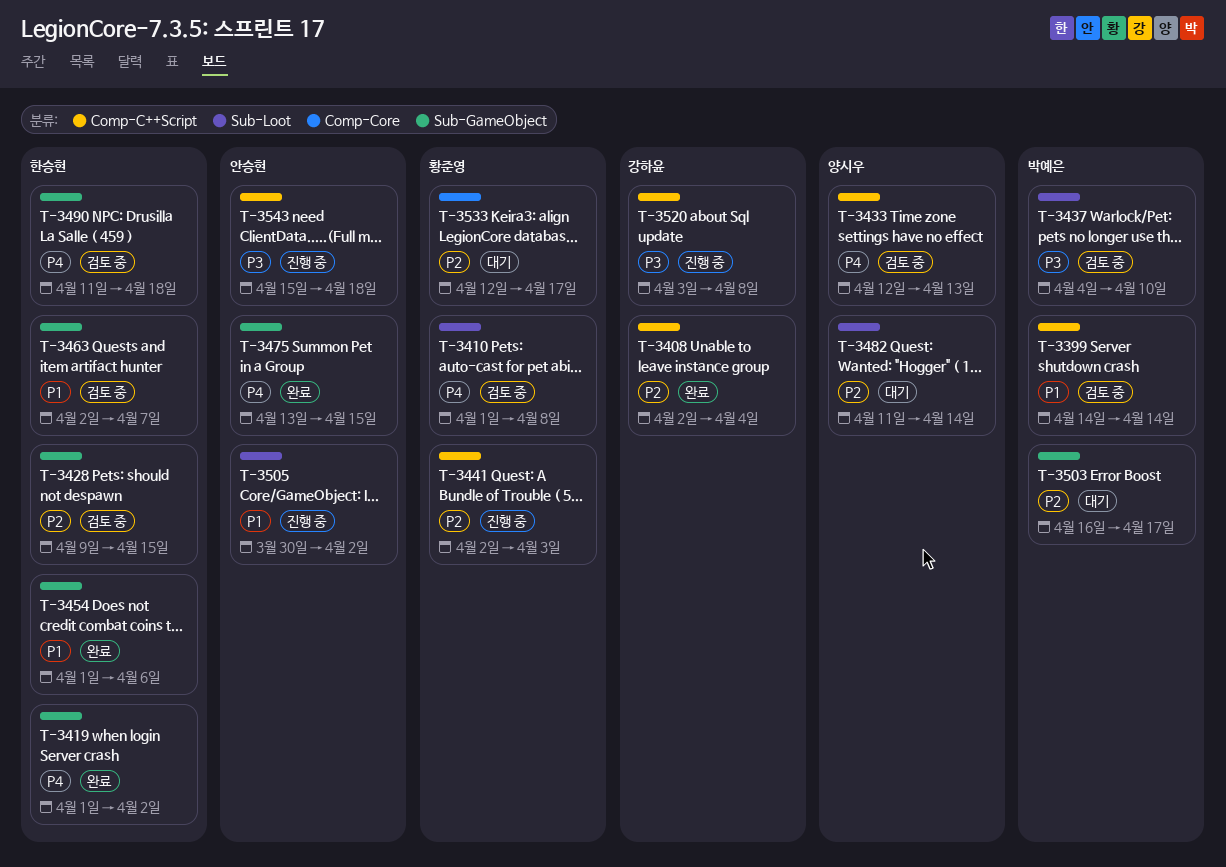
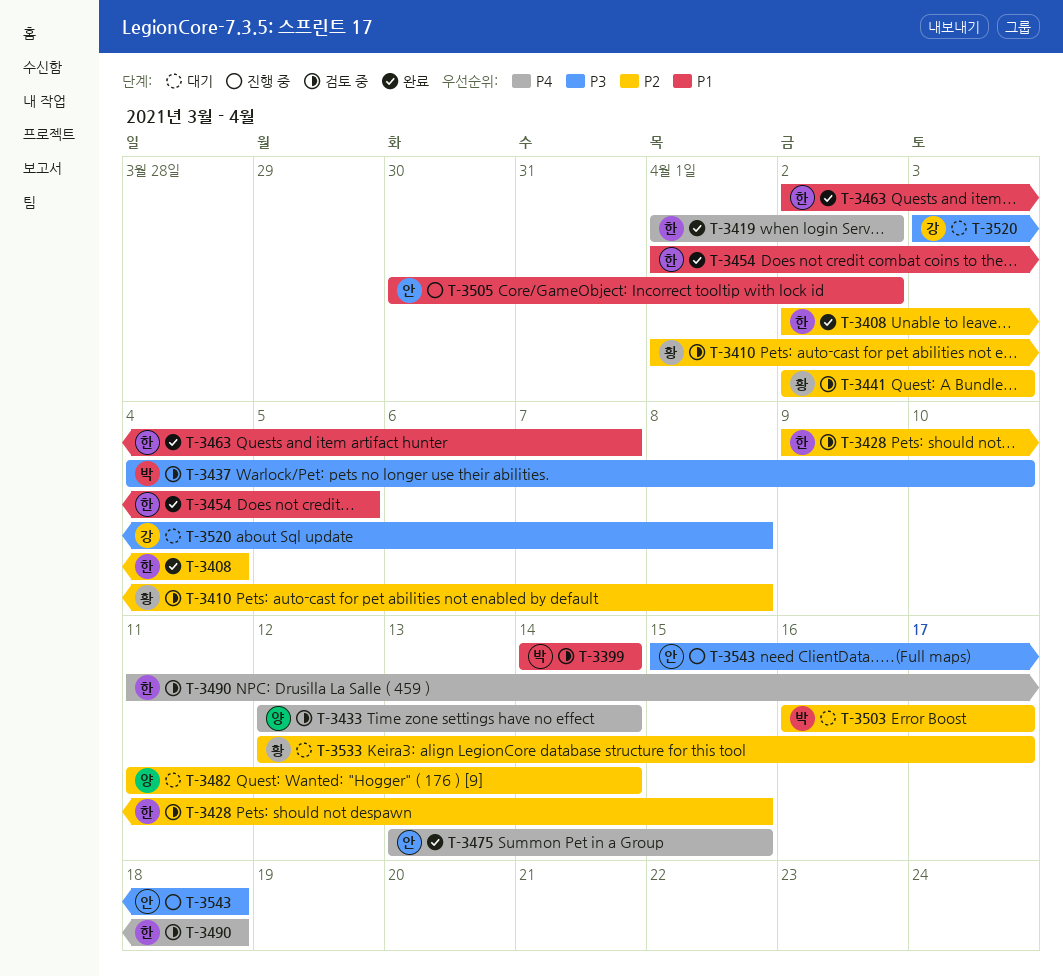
T-3408, owner: 강하윤 -> 한승현
T-3410, priority: P4 -> P2
T-3433, due: Apr 13 -> Apr 14
T-3441, status: 진행 중 -> 검토 중
T-3454, due: Apr 6 -> Apr 5
T-3463, status: 검토 중 -> 완료
T-3520, status: 진행 중 -> 대기

